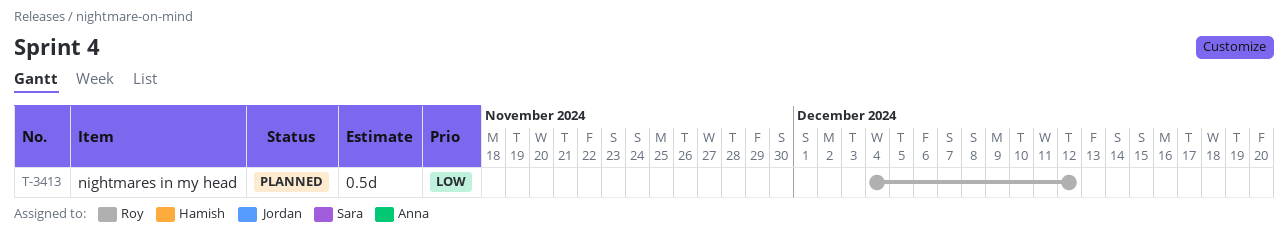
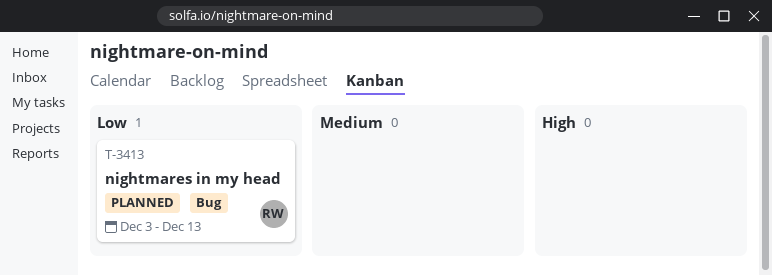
T-3413, start: Dec 4 -> Dec 3
T-3413, due: Dec 12 -> Dec 13

